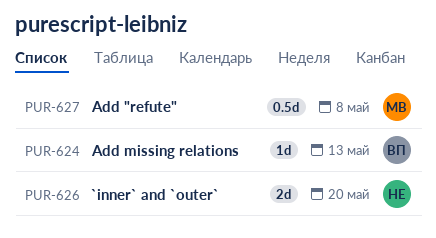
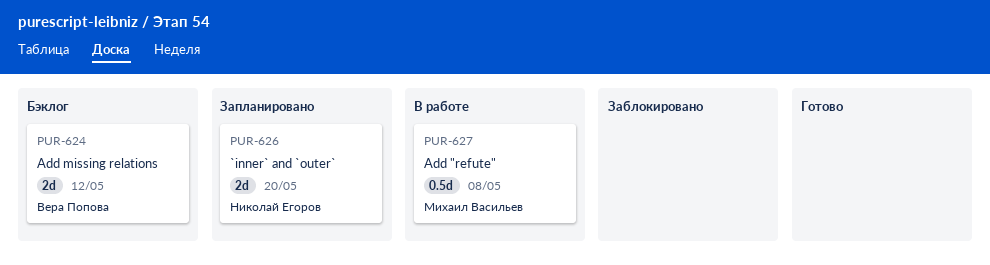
PUR-624, estimate: 1d -> 2d
PUR-624, due: May 13 -> May 12

